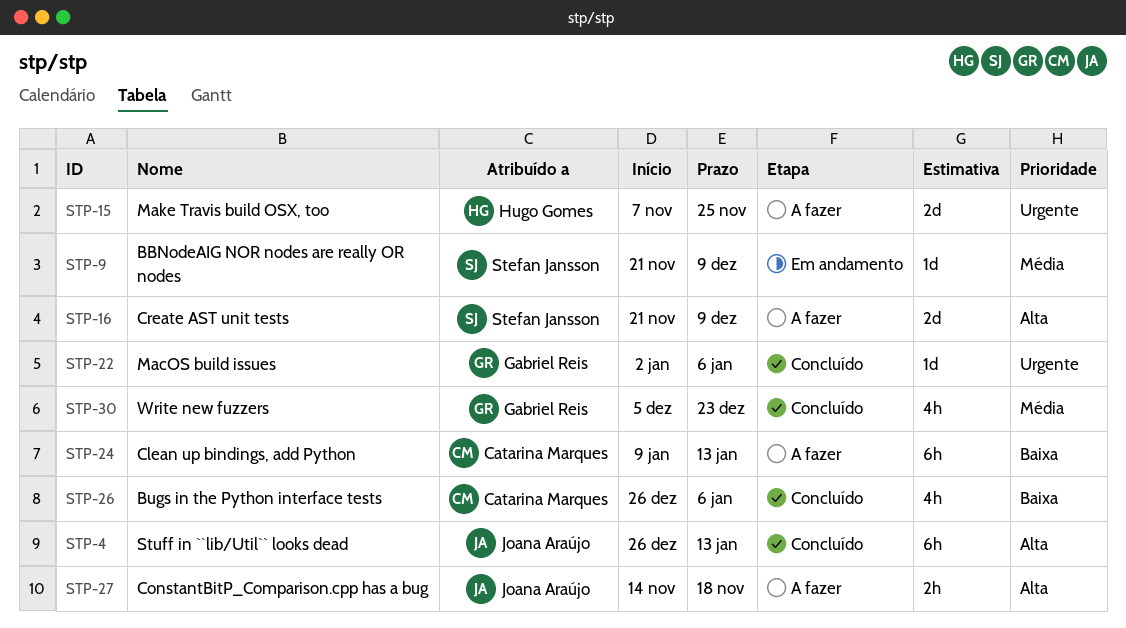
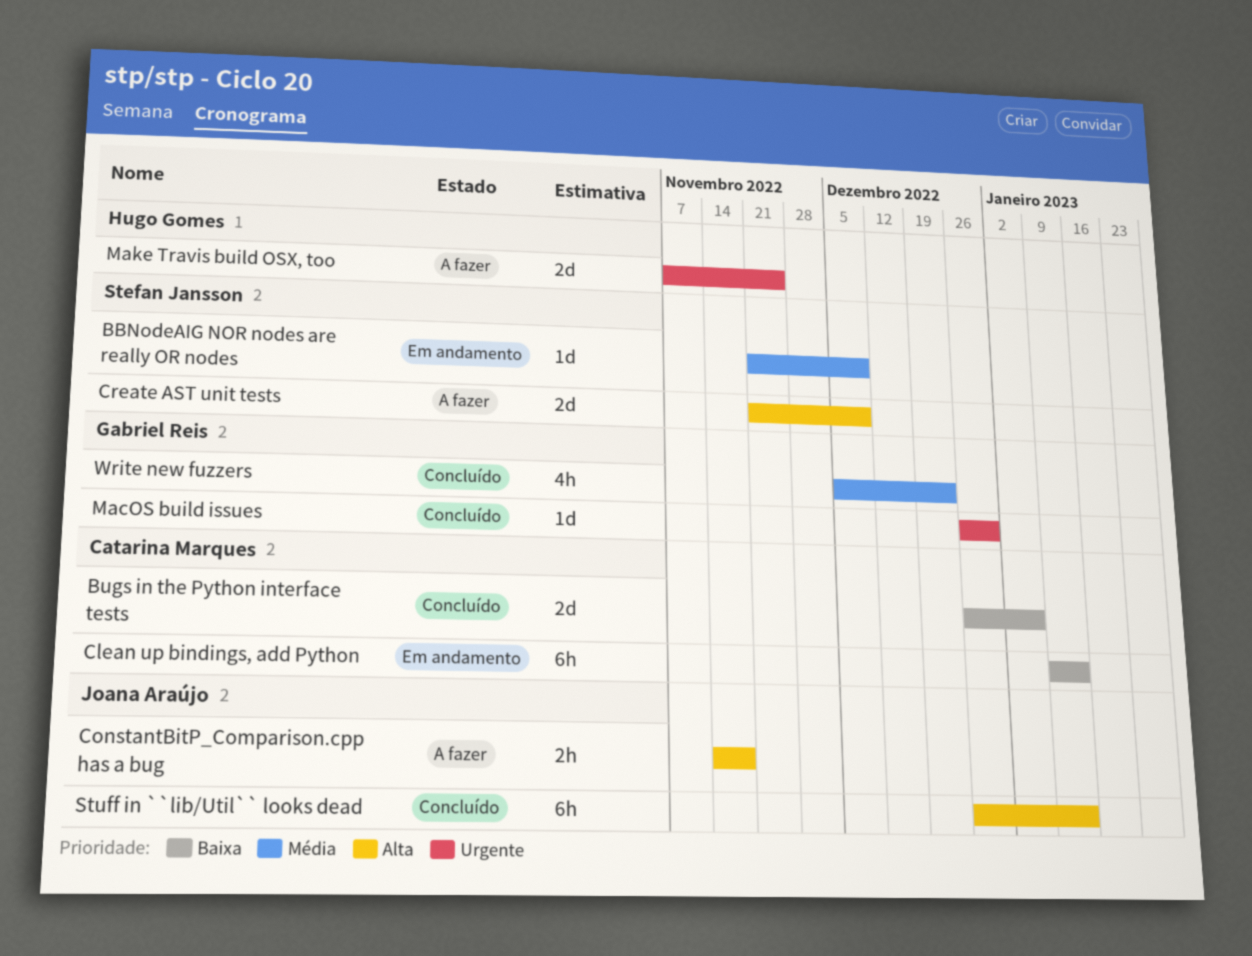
Bugs in the Python interface tests, estimate: 4h -> 2d
Clean up bindings, add Python, status: A fazer -> Em andamento
MacOS build issues, start: Jan 2 -> Dec 26
MacOS build issues, due: Jan 6 -> Dec 30

